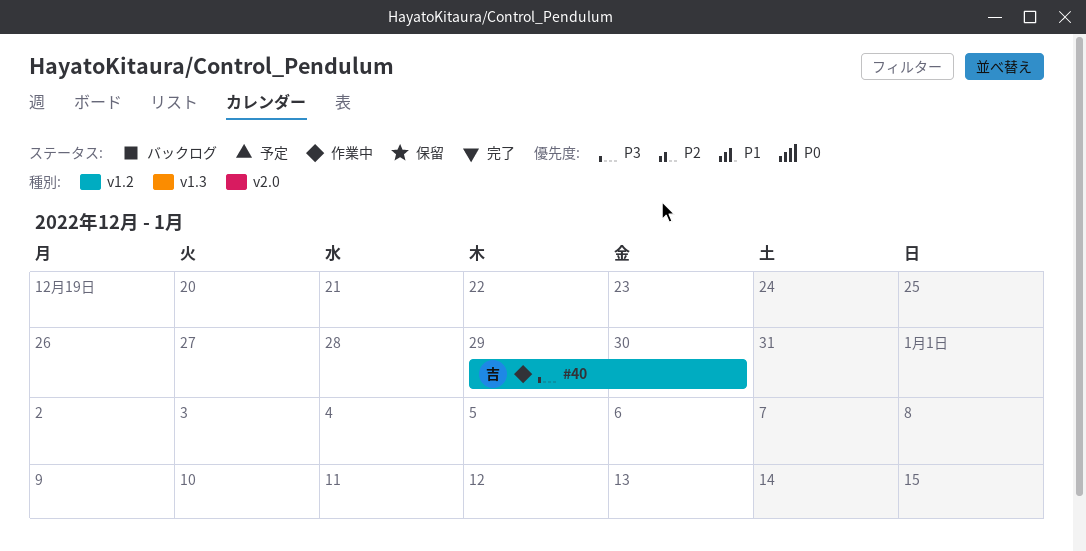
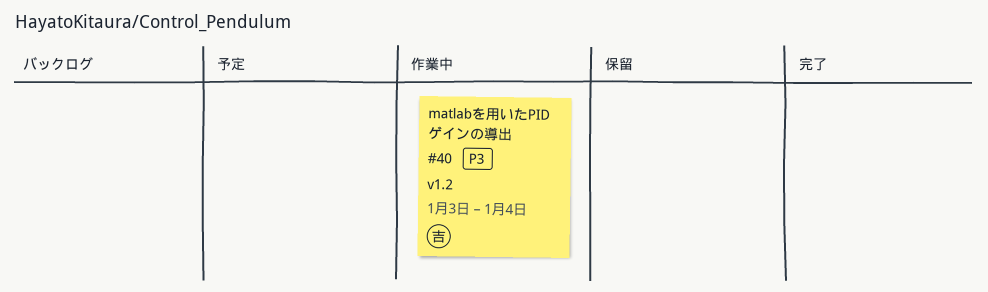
#40, start: Dec 29 -> Jan 3
#40, due: Dec 30 -> Jan 4

